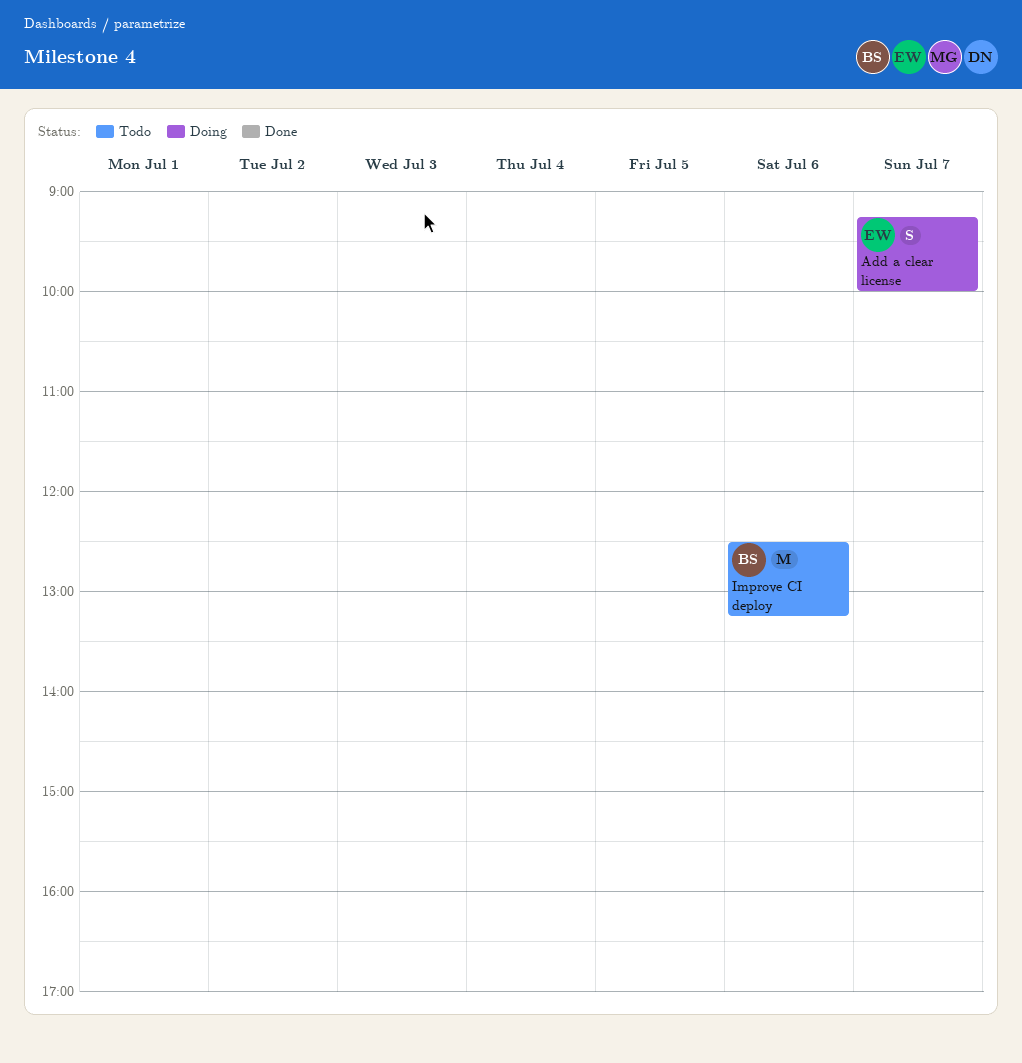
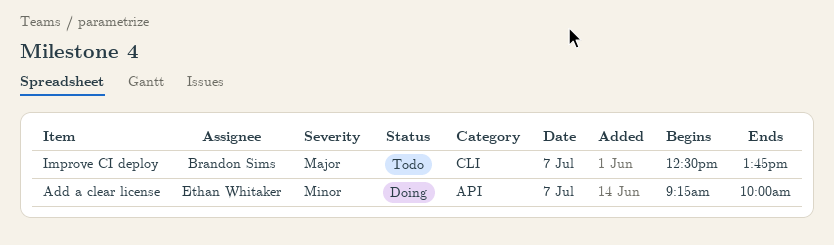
Improve CI deploy, day: Jul 6 -> Jul 7
Improve CI deploy, ends: 13:15 -> 13:45

